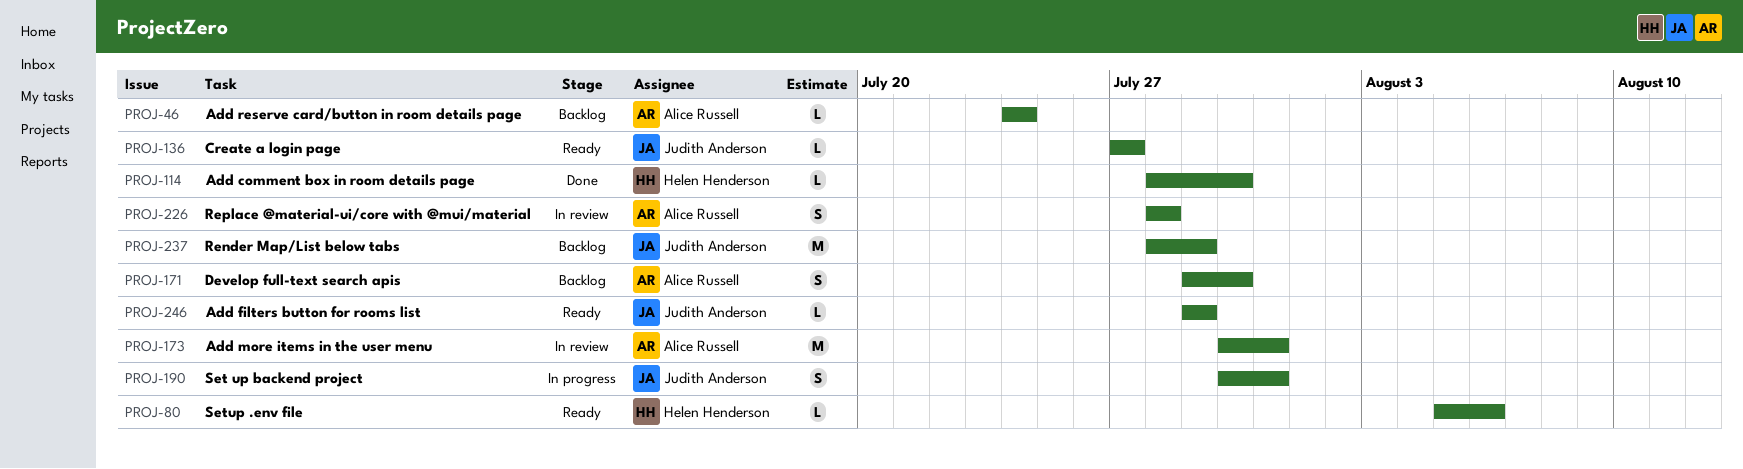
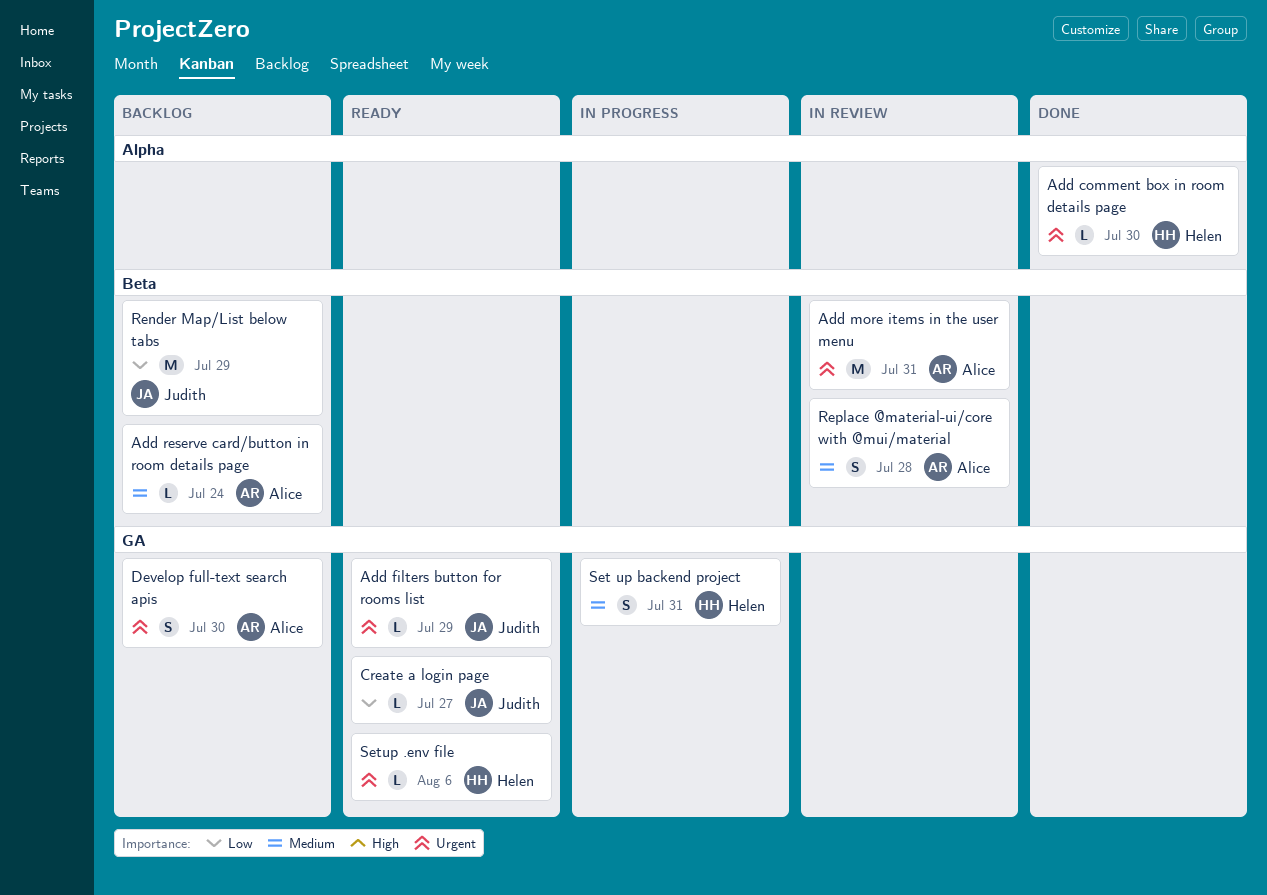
Set up backend project, owner: Judith Anderson -> Helen Henderson

